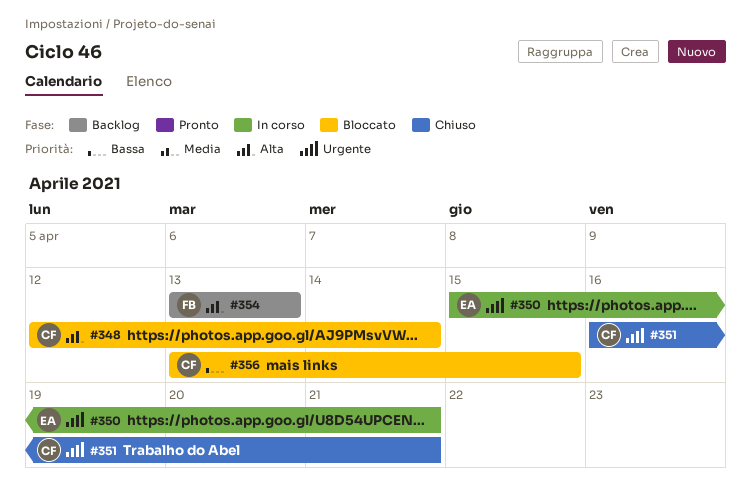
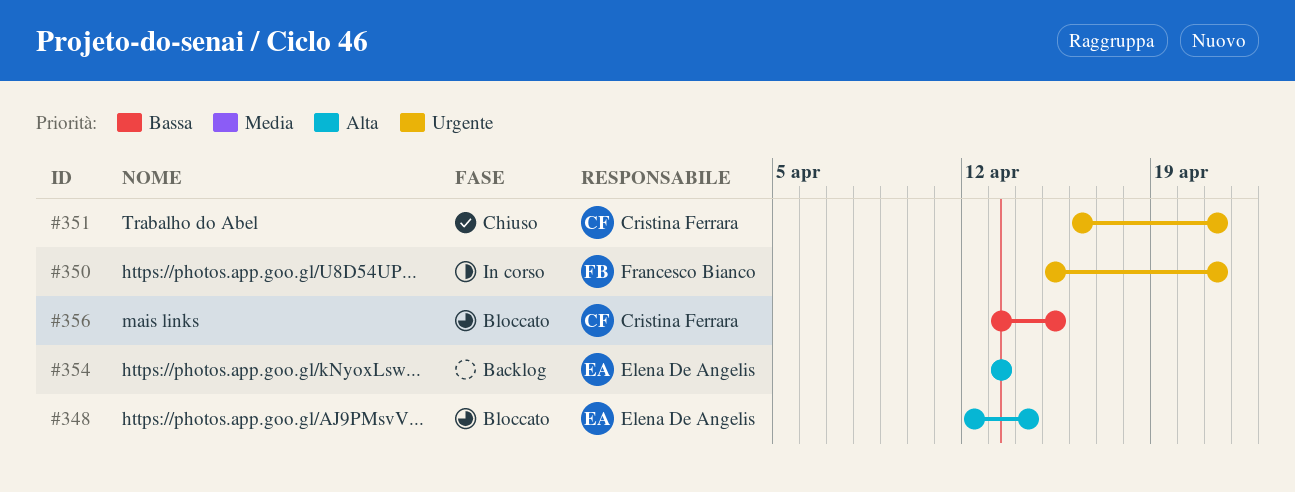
#348, owner: Cristina Ferrara -> Elena De Angelis
#350, owner: Elena De Angelis -> Francesco Bianco
#354, owner: Francesco Bianco -> Elena De Angelis

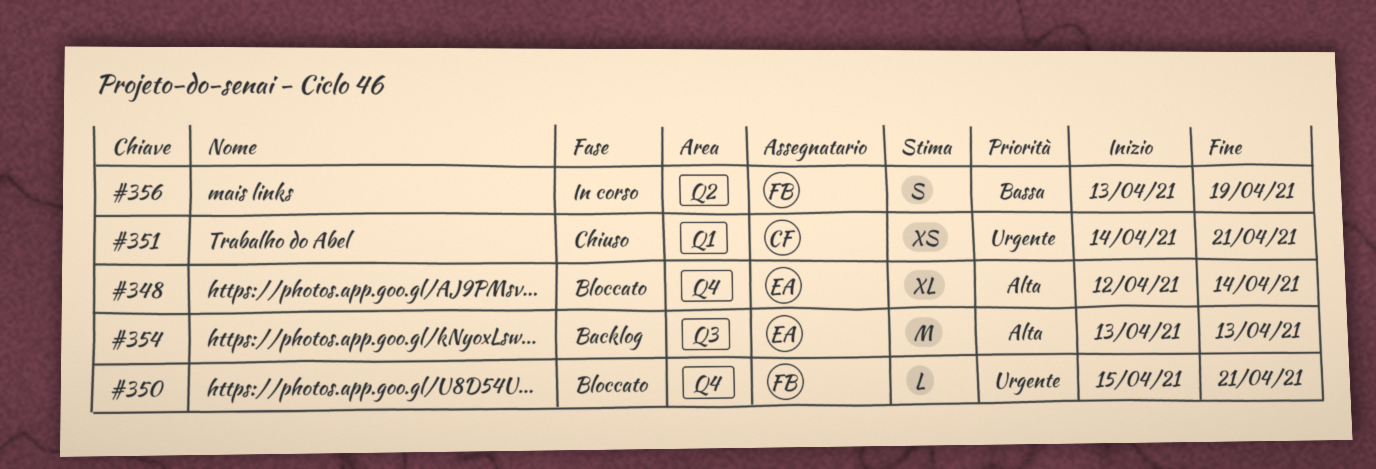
#350, status: In corso -> Bloccato
#351, start: Apr 16 -> Apr 14
#356, status: Bloccato -> In corso
#356, owner: Cristina Ferrara -> Francesco Bianco
#356, due: Apr 15 -> Apr 19

